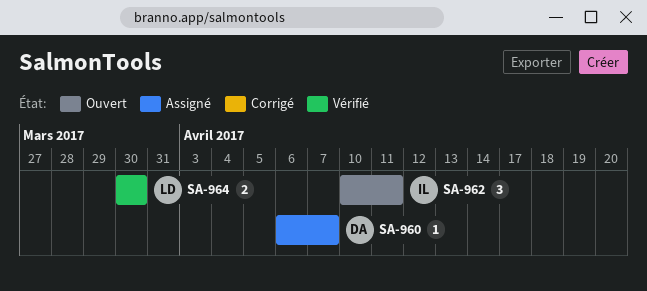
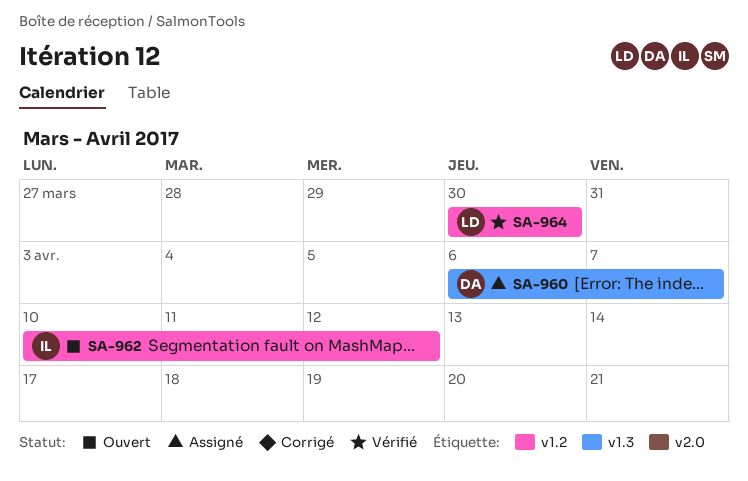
SA-962, due: Apr 11 -> Apr 12

